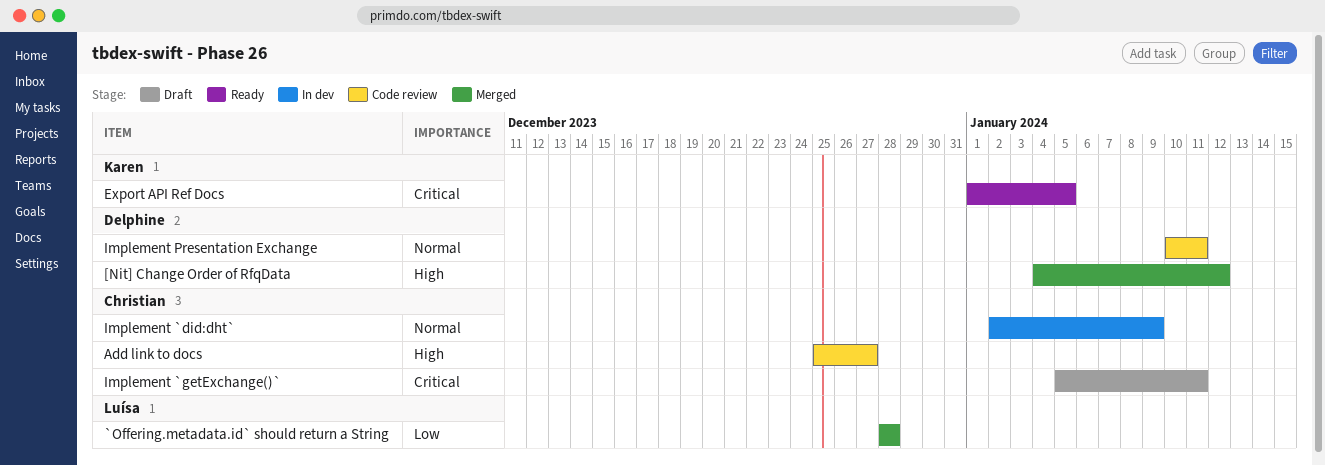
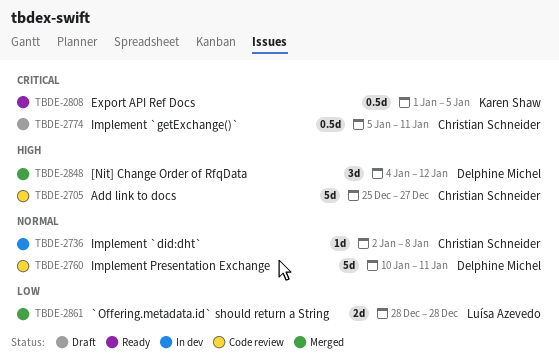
Implement `did:dht`, due: Jan 9 -> Jan 8

